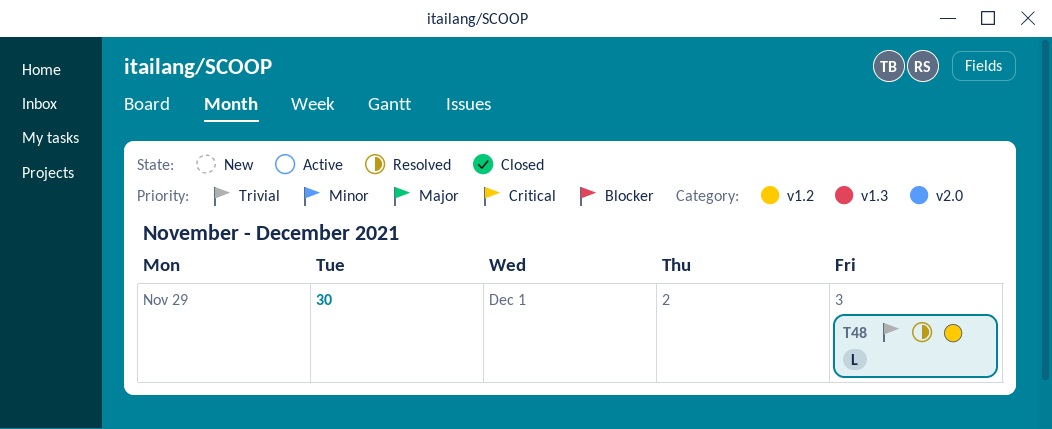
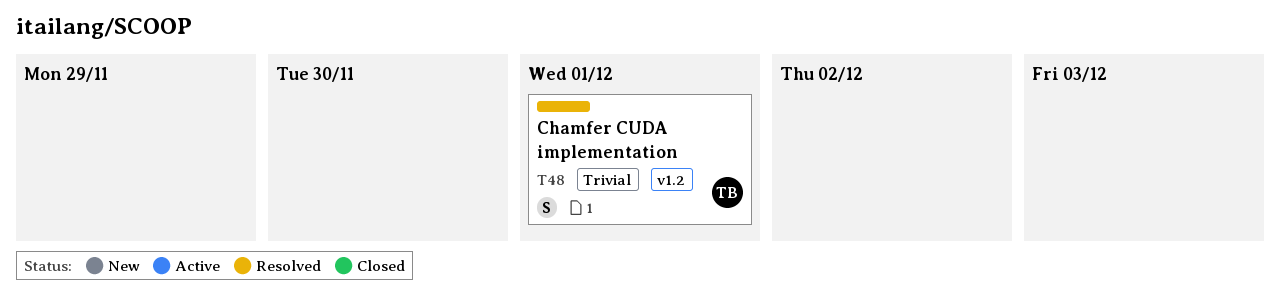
T48, estimate: L -> S
T48, due: Dec 3 -> Dec 1

